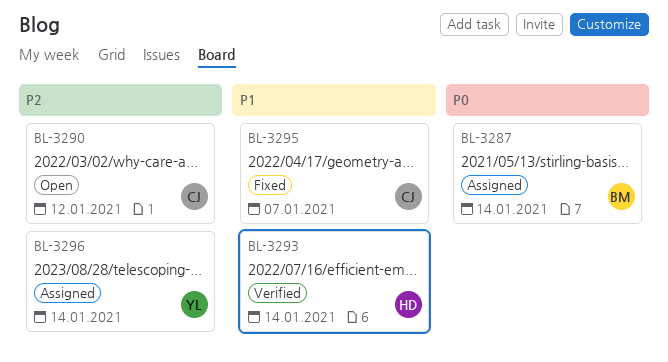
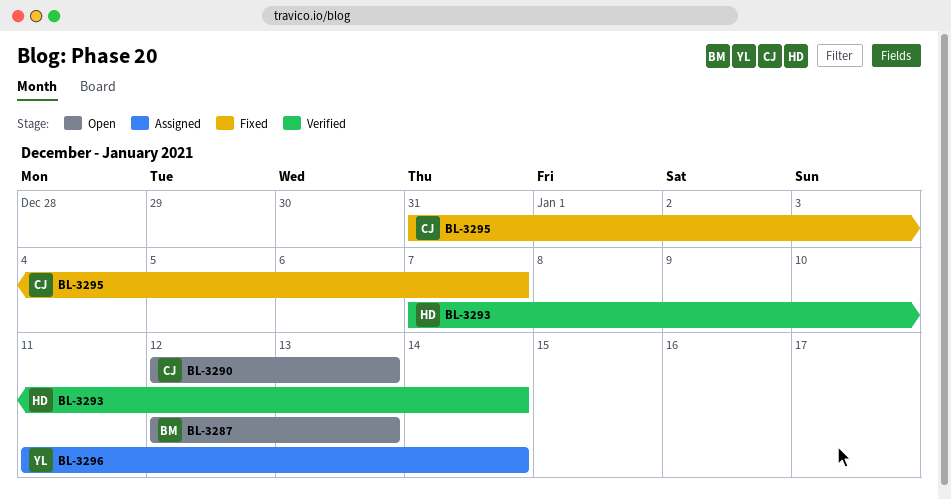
BL-3287, status: Assigned -> Open
BL-3287, due: Jan 14 -> Jan 13
BL-3290, due: Jan 12 -> Jan 13

